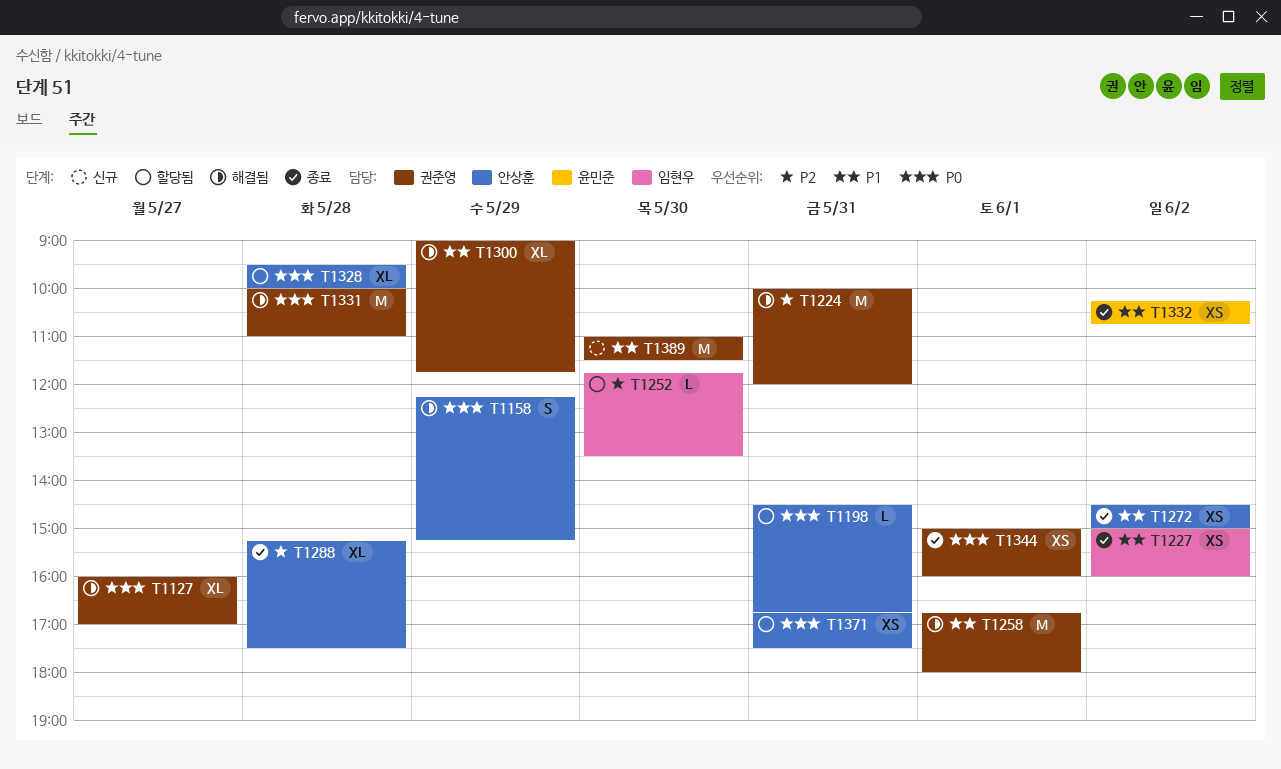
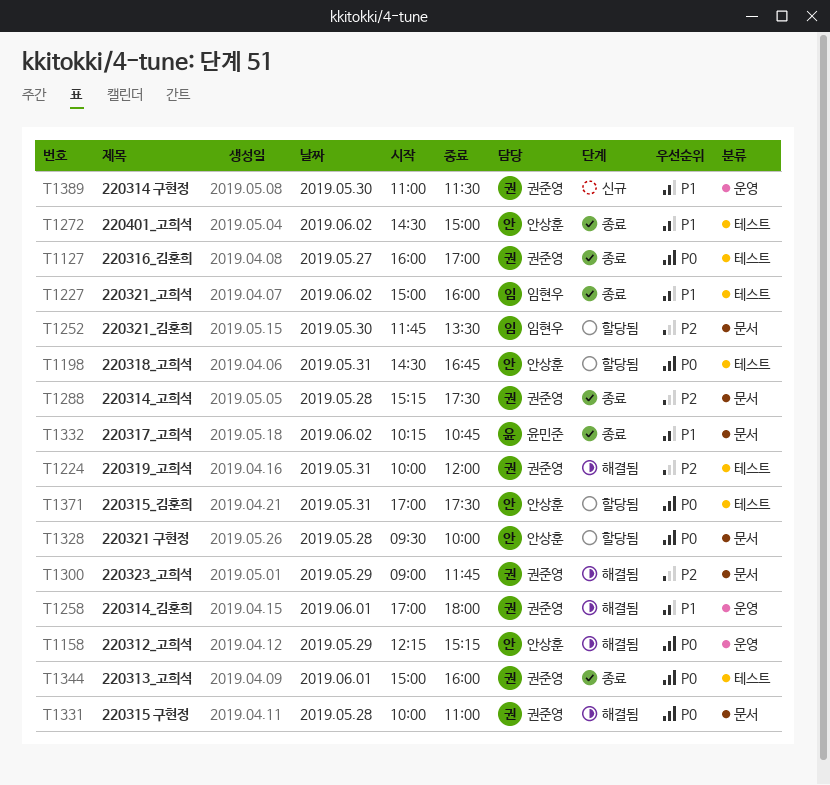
T1127, status: 해결됨 -> 종료
T1258, begins: 16:45 -> 17:00
T1288, owner: 안상훈 -> 권준영
T1300, priority: P1 -> P2
T1371, begins: 16:45 -> 17:00

